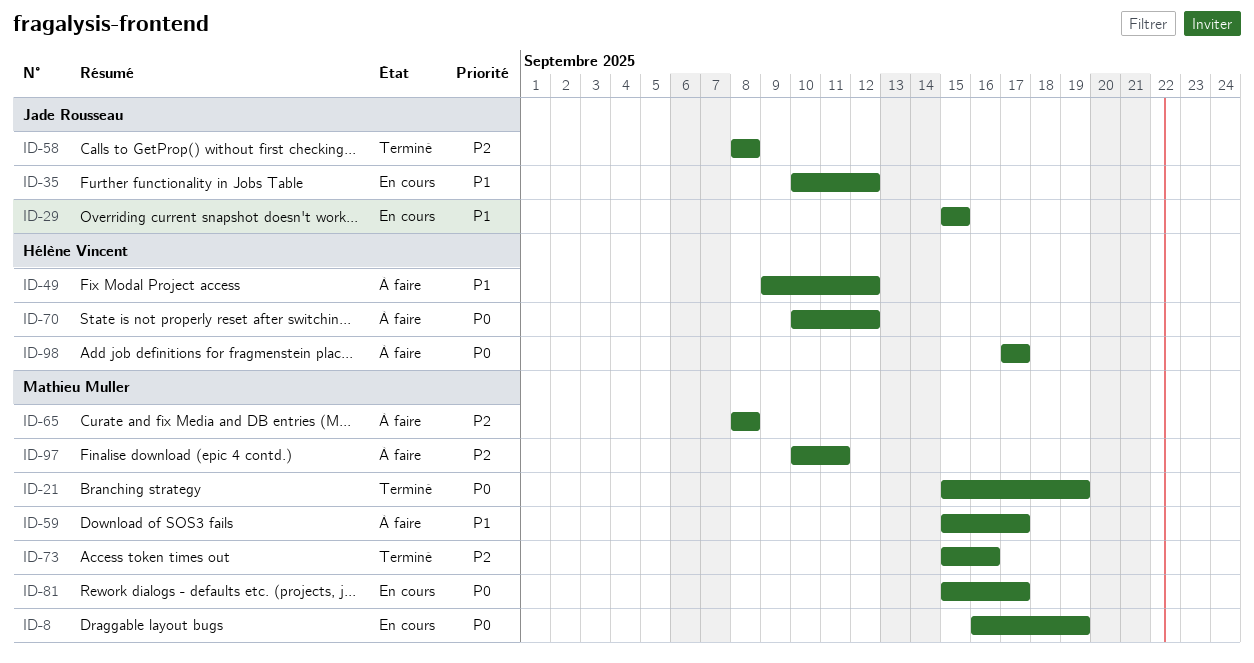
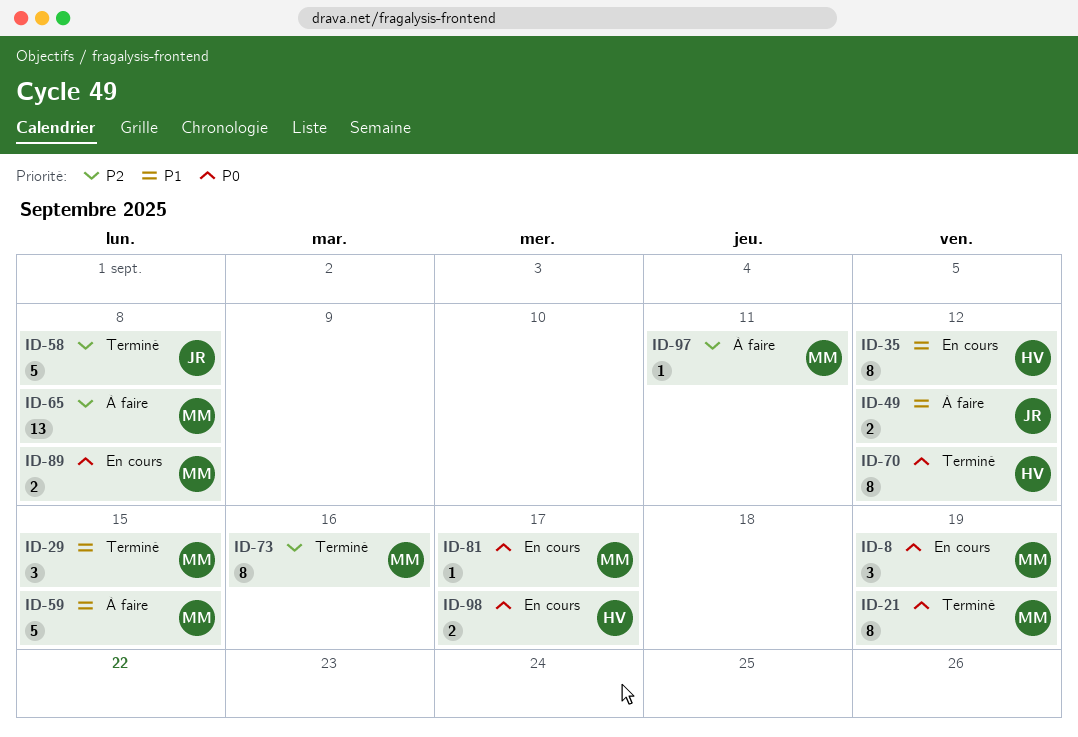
ID-29, status: En cours -> Terminé
ID-29, owner: Jade Rousseau -> Mathieu Muller
ID-35, owner: Jade Rousseau -> Hélène Vincent
ID-49, owner: Hélène Vincent -> Jade Rousseau
ID-59, due: Sep 17 -> Sep 15
ID-70, status: À faire -> Terminé
ID-89: none -> present
ID-98, status: À faire -> En cours

